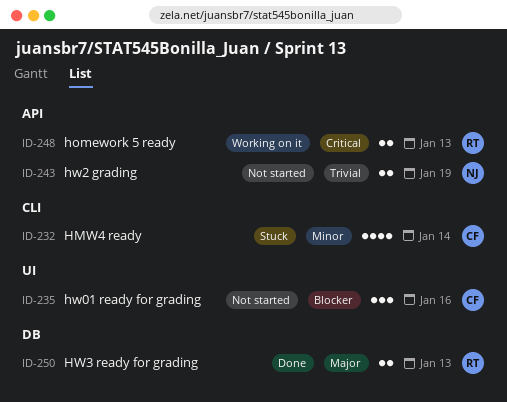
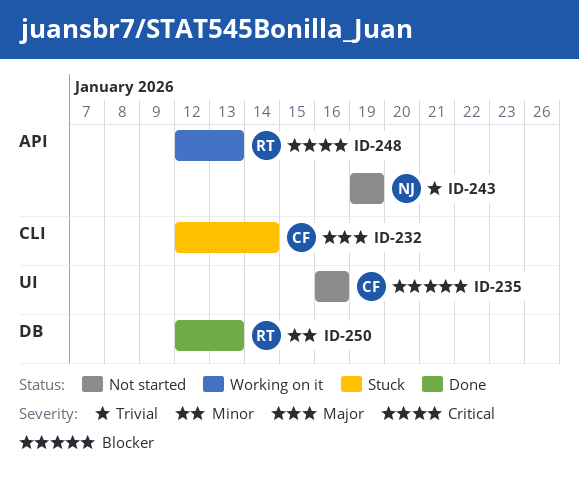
ID-232, priority: Minor -> Major
ID-250, priority: Major -> Minor

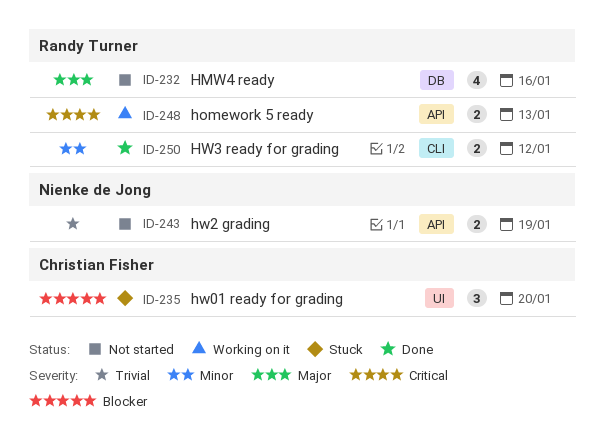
ID-232, status: Stuck -> Not started
ID-232, owner: Christian Fisher -> Randy Turner
ID-232, label: CLI -> DB
ID-232, due: Jan 14 -> Jan 16
ID-235, status: Not started -> Stuck
ID-235, due: Jan 16 -> Jan 20
ID-250, label: DB -> CLI
ID-250, due: Jan 13 -> Jan 12

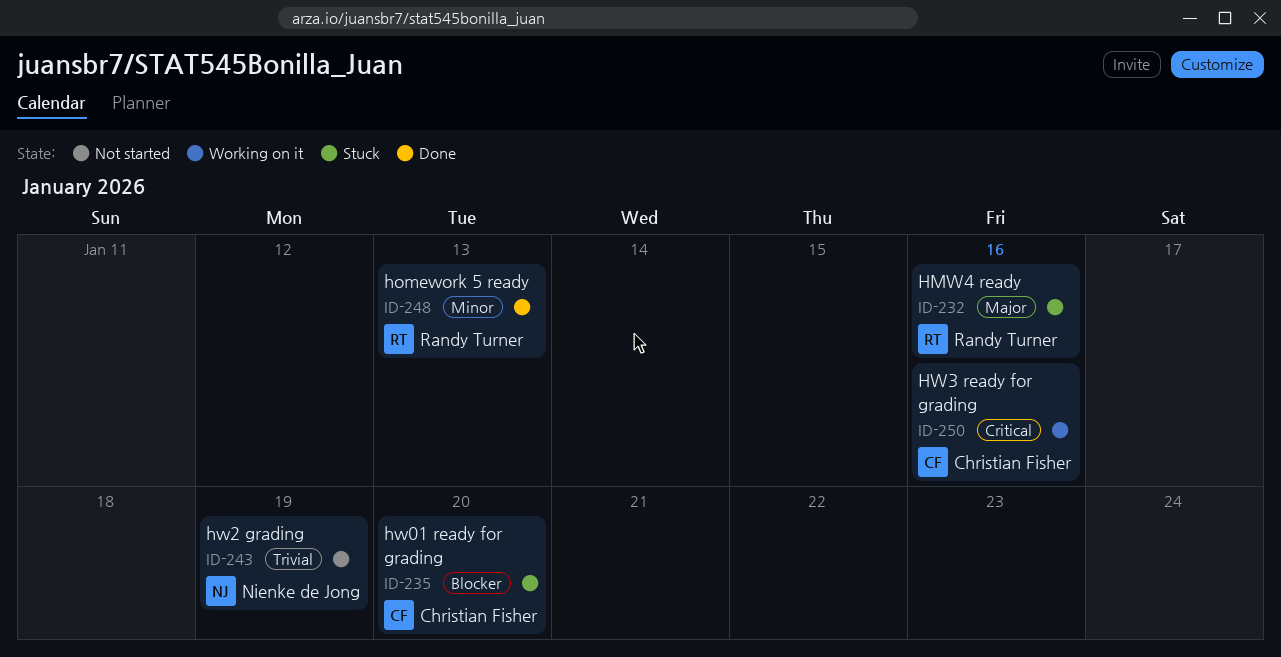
ID-232, status: Not started -> Stuck
ID-248, status: Working on it -> Done
ID-248, priority: Critical -> Minor
ID-250, status: Done -> Working on it
ID-250, owner: Randy Turner -> Christian Fisher
ID-250, priority: Minor -> Critical
ID-250, due: Jan 12 -> Jan 16

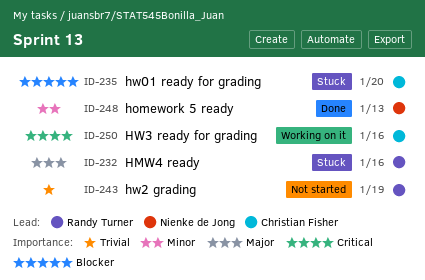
ID-243, owner: Nienke de Jong -> Randy Turner
ID-248, owner: Randy Turner -> Nienke de Jong

